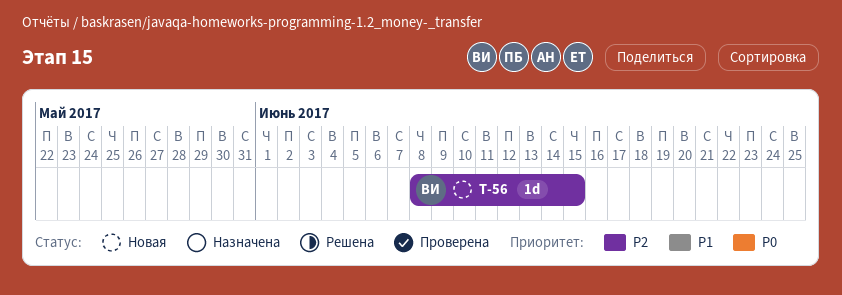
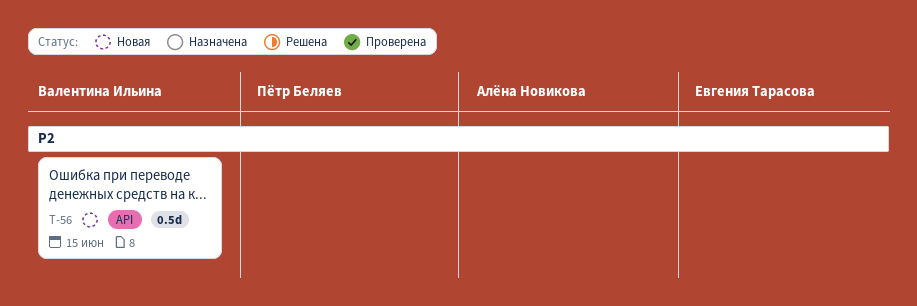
T-56, estimate: 1d -> 0.5d

